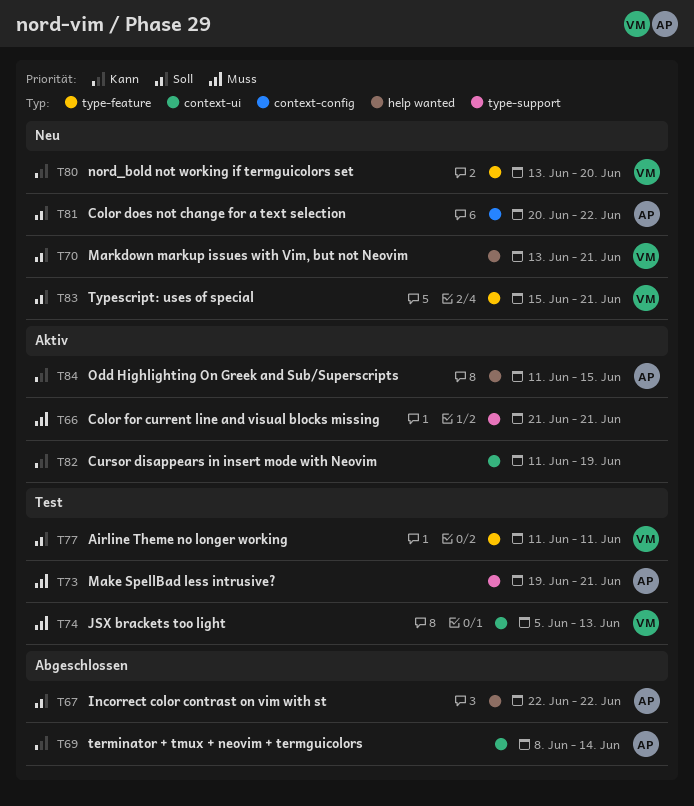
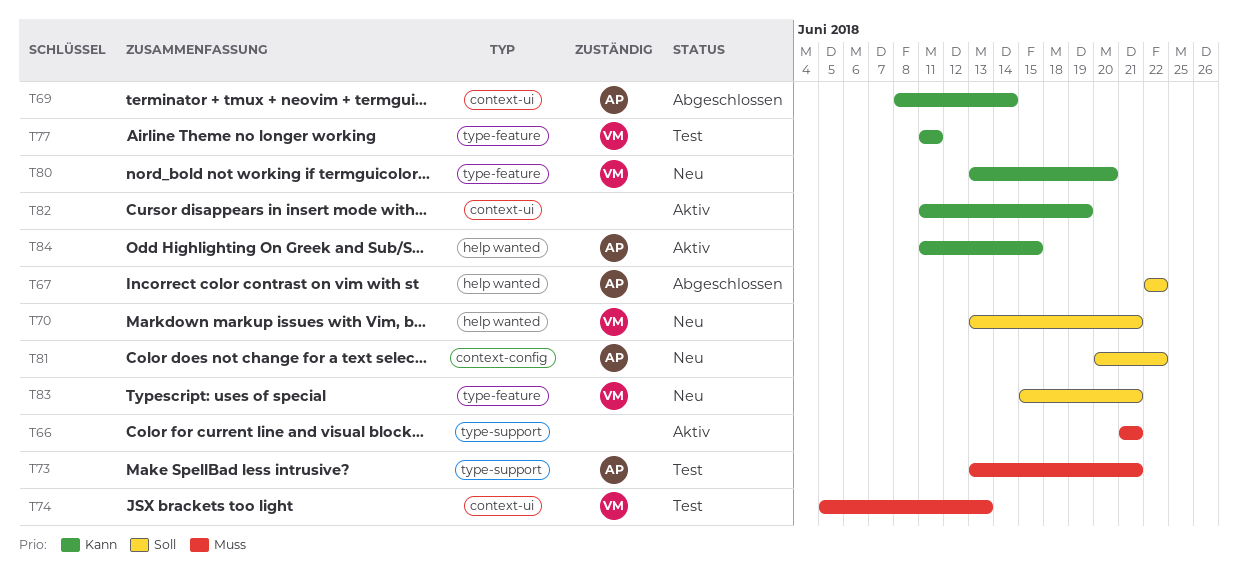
T73, start: Jun 19 -> Jun 13
T77, priority: Soll -> Kann

